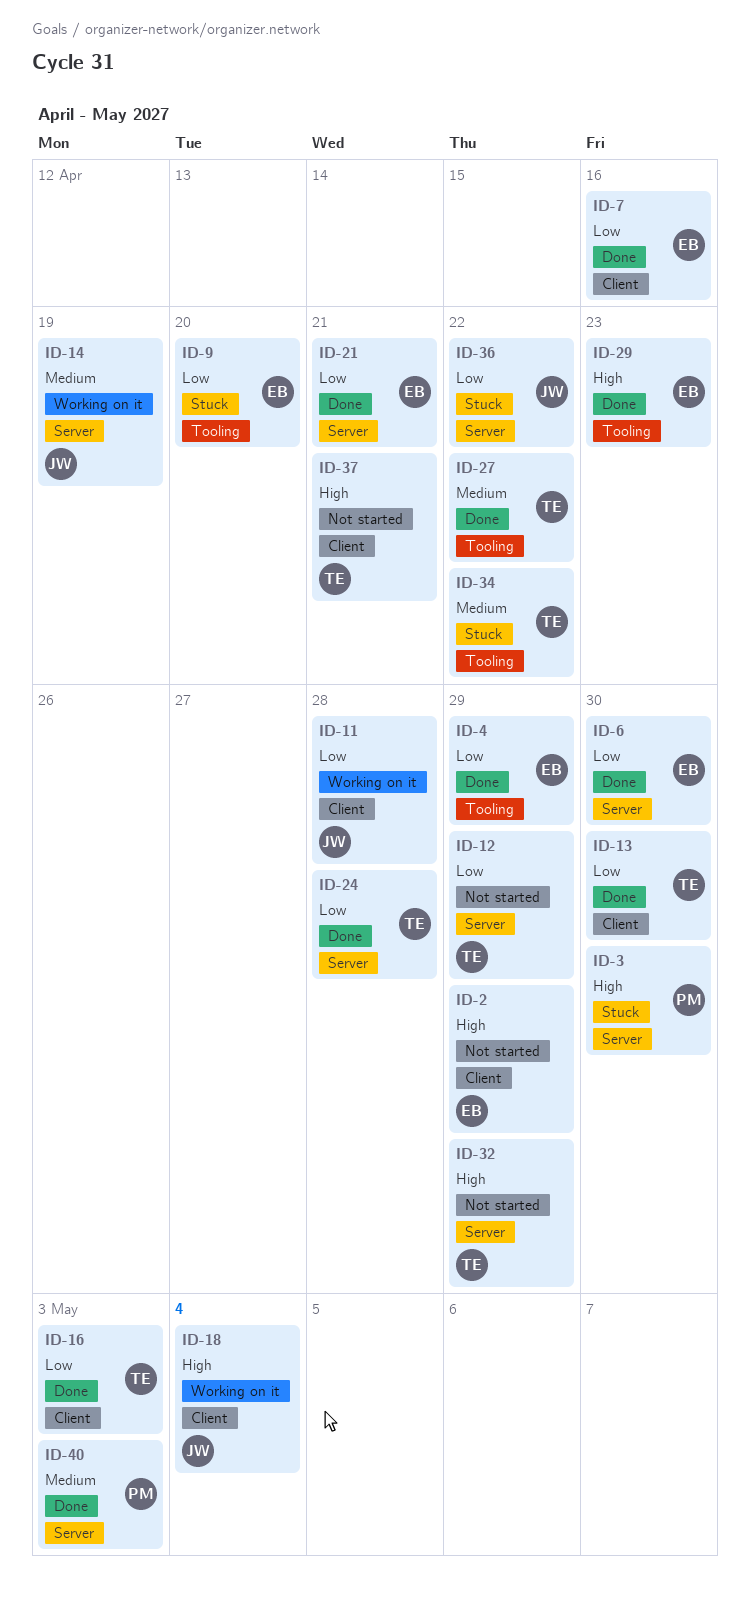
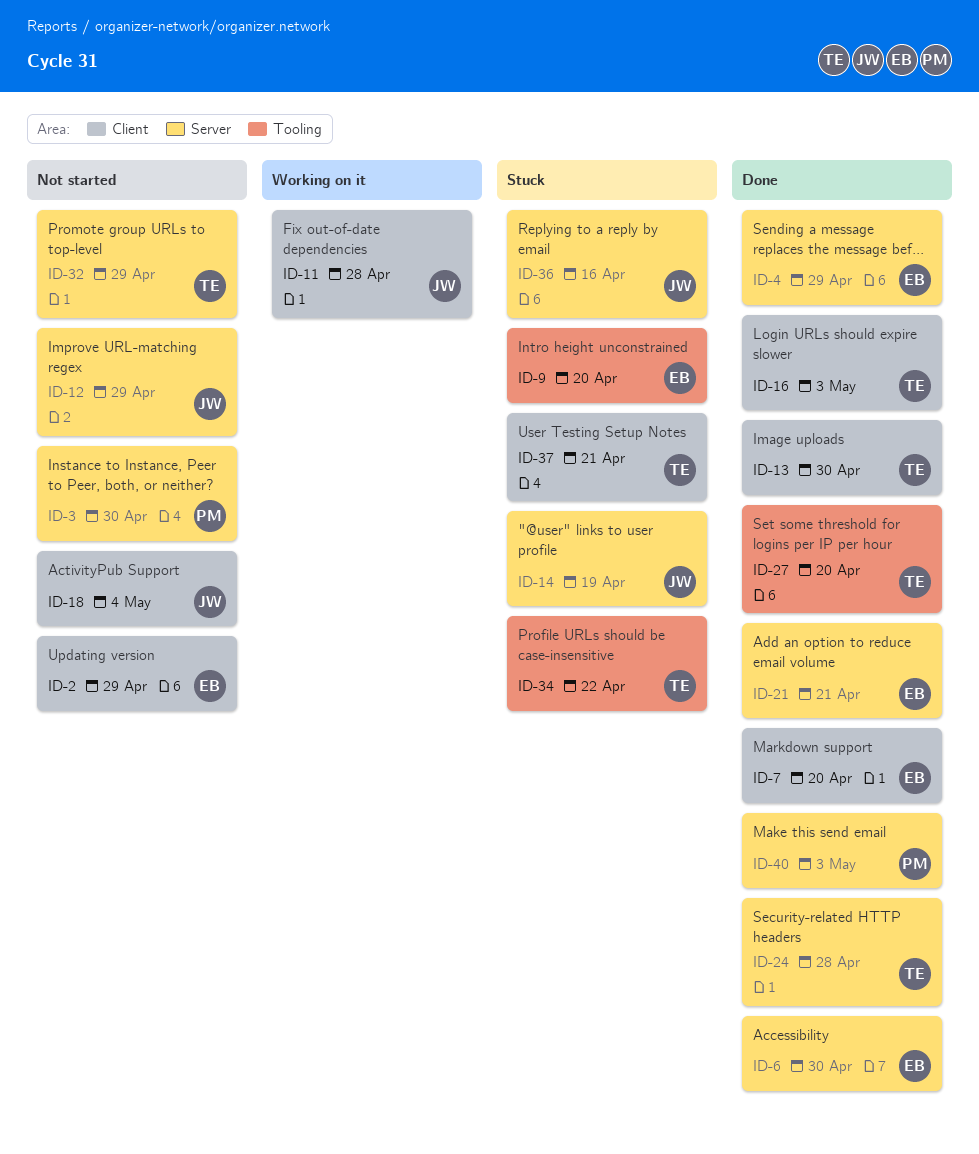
ID-3, status: Stuck -> Not started
ID-4, label: Tooling -> Server
ID-7, due: Apr 16 -> Apr 20
ID-12, owner: TE -> JW
ID-14, status: Working on it -> Stuck
ID-18, status: Working on it -> Not started
ID-27, due: Apr 22 -> Apr 20
ID-29: present -> none
ID-36, due: Apr 22 -> Apr 16
ID-37, status: Not started -> Stuck

